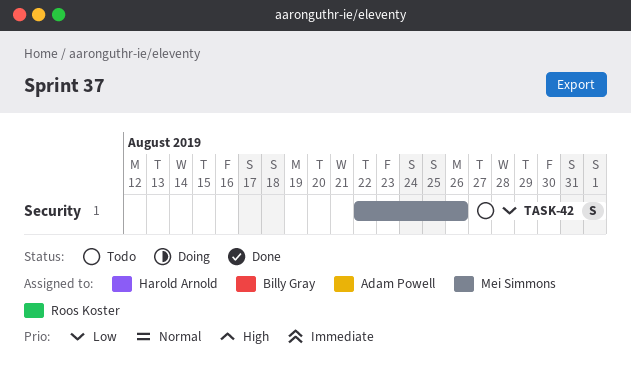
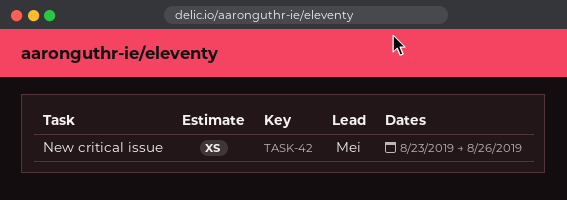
TASK-42, estimate: S -> XS
TASK-42, start: Aug 22 -> Aug 23

